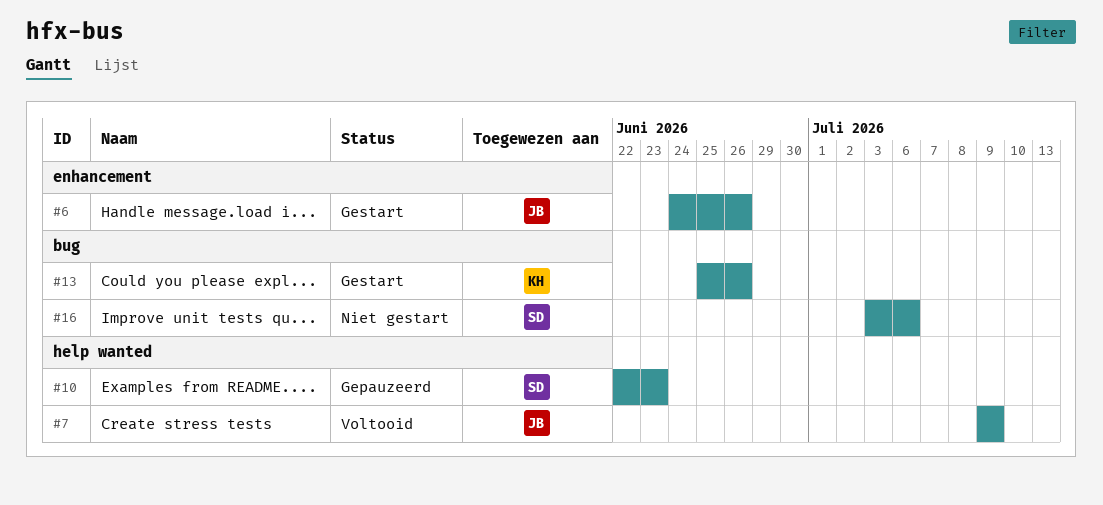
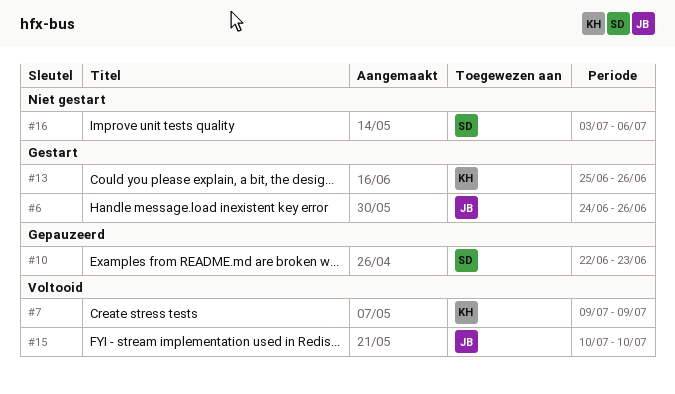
#7, owner: JB -> KH
#15: none -> present

